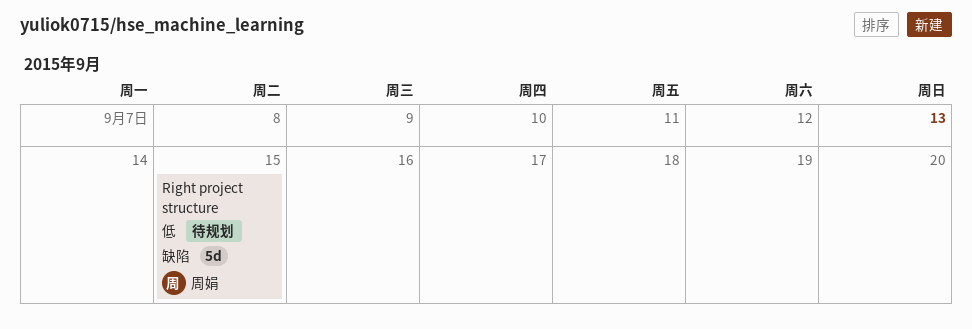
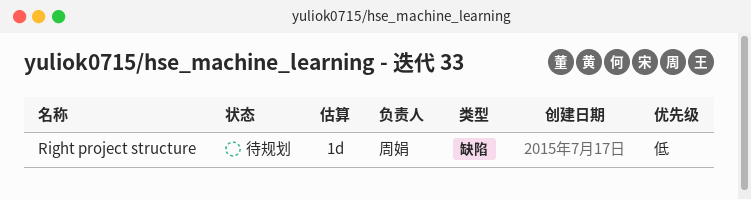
Right project structure, estimate: 5d -> 1d

